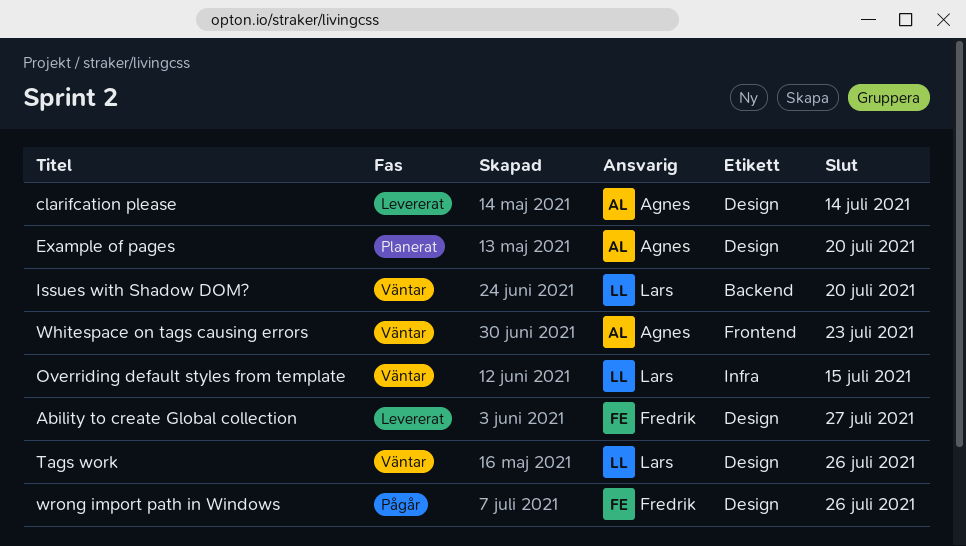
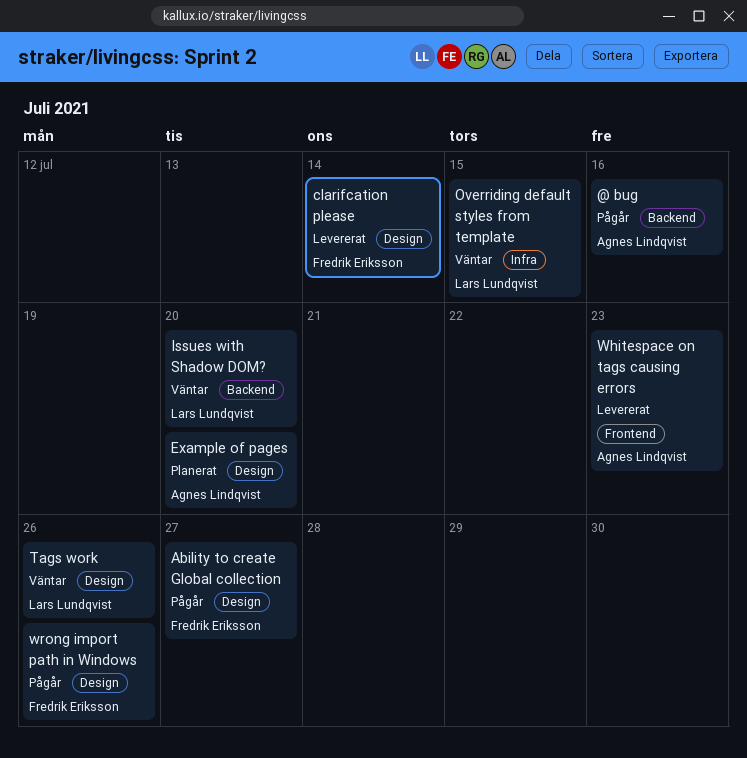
@ bug: none -> present
Ability to create Global collection, status: Levererat -> Pågår
clarifcation please, owner: Agnes Lindqvist -> Fredrik Eriksson
Whitespace on tags causing errors, status: Väntar -> Levererat

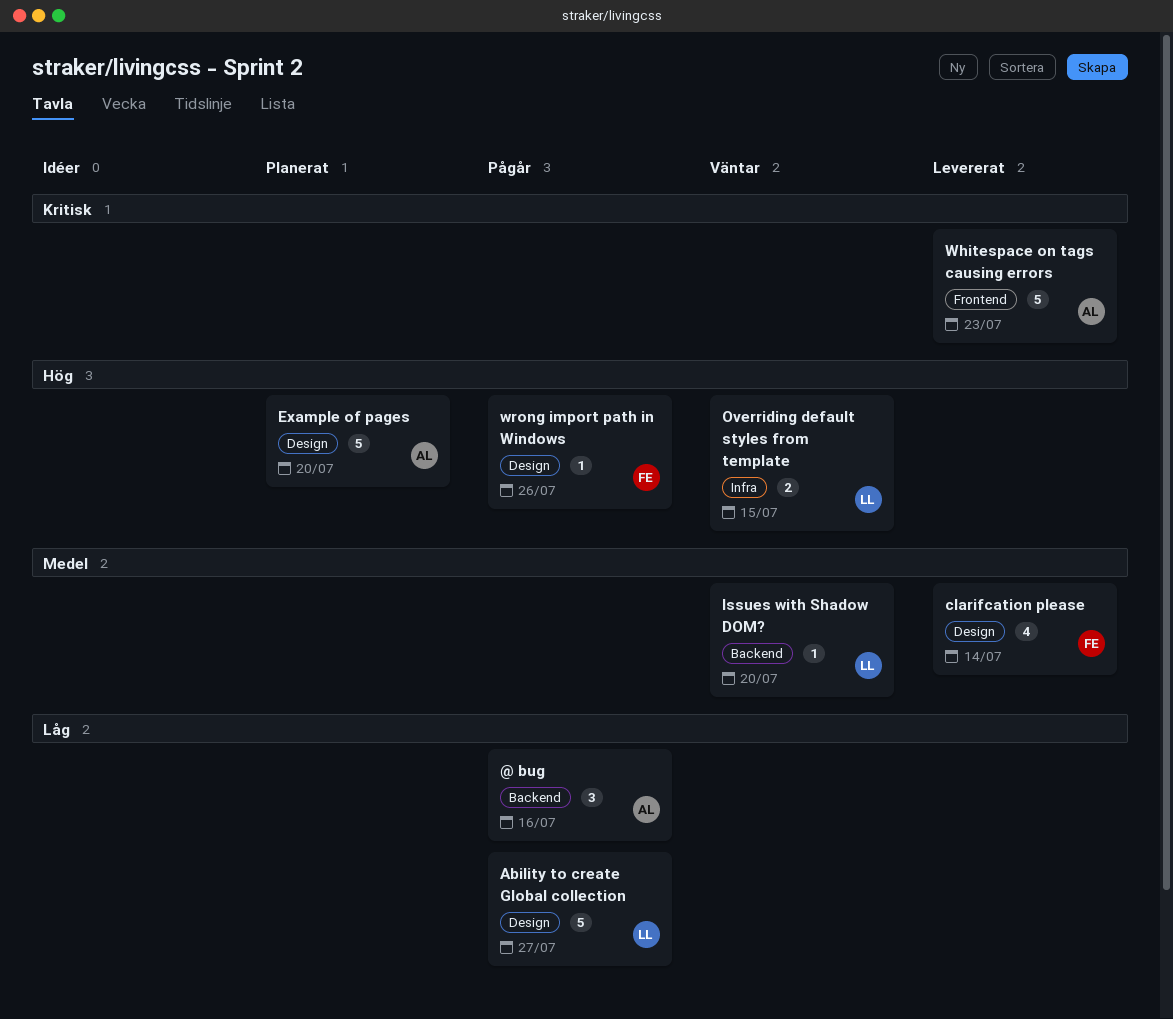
Ability to create Global collection, owner: Fredrik Eriksson -> Lars Lundqvist
Tags work: present -> none

